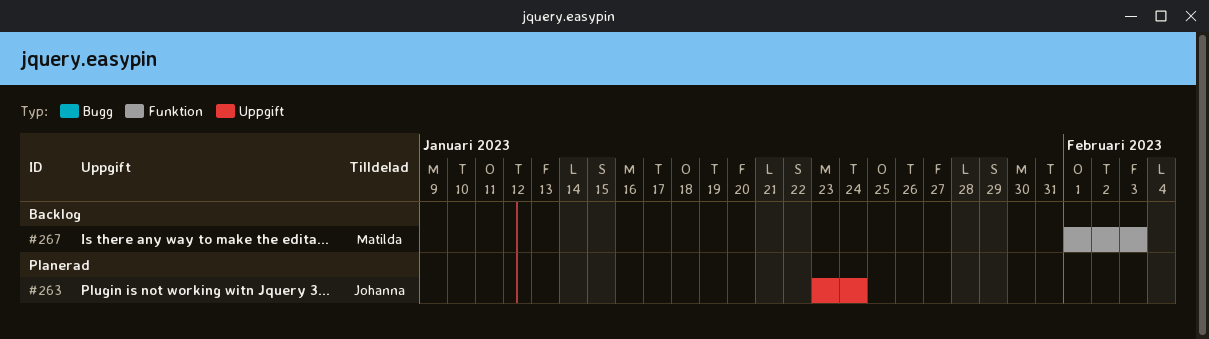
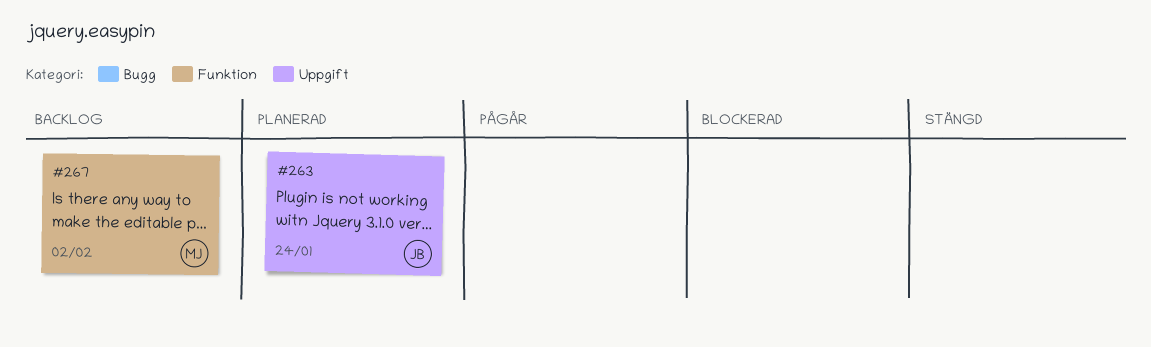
#267, due: Feb 3 -> Feb 2

